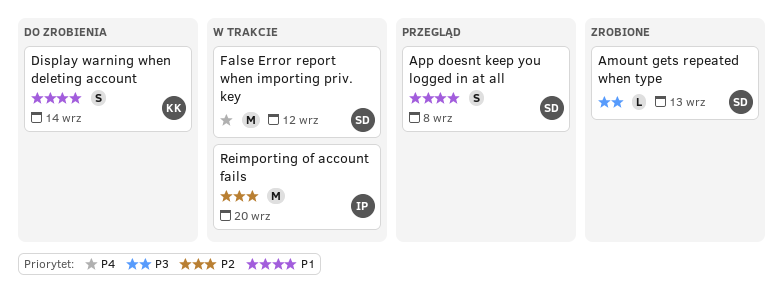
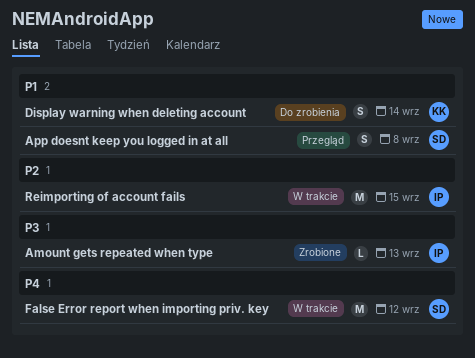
Amount gets repeated when type, owner: SD -> IP
Reimporting of account fails, due: Sep 20 -> Sep 15

